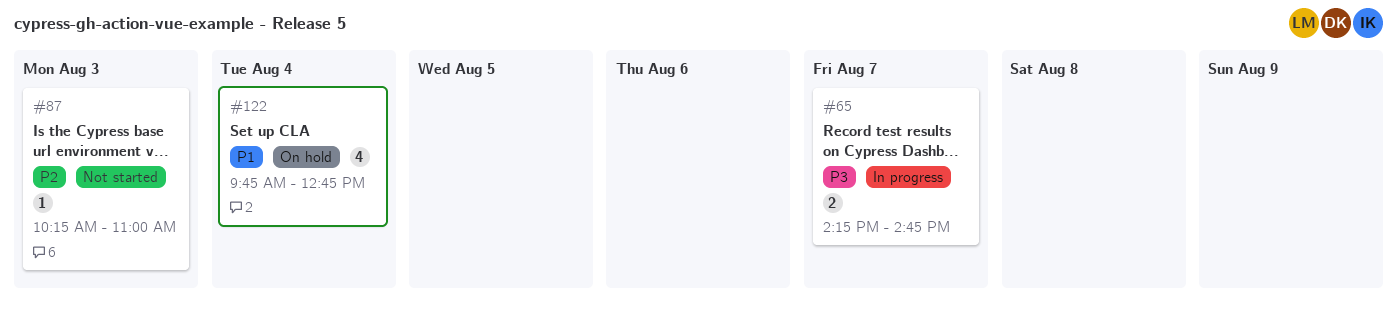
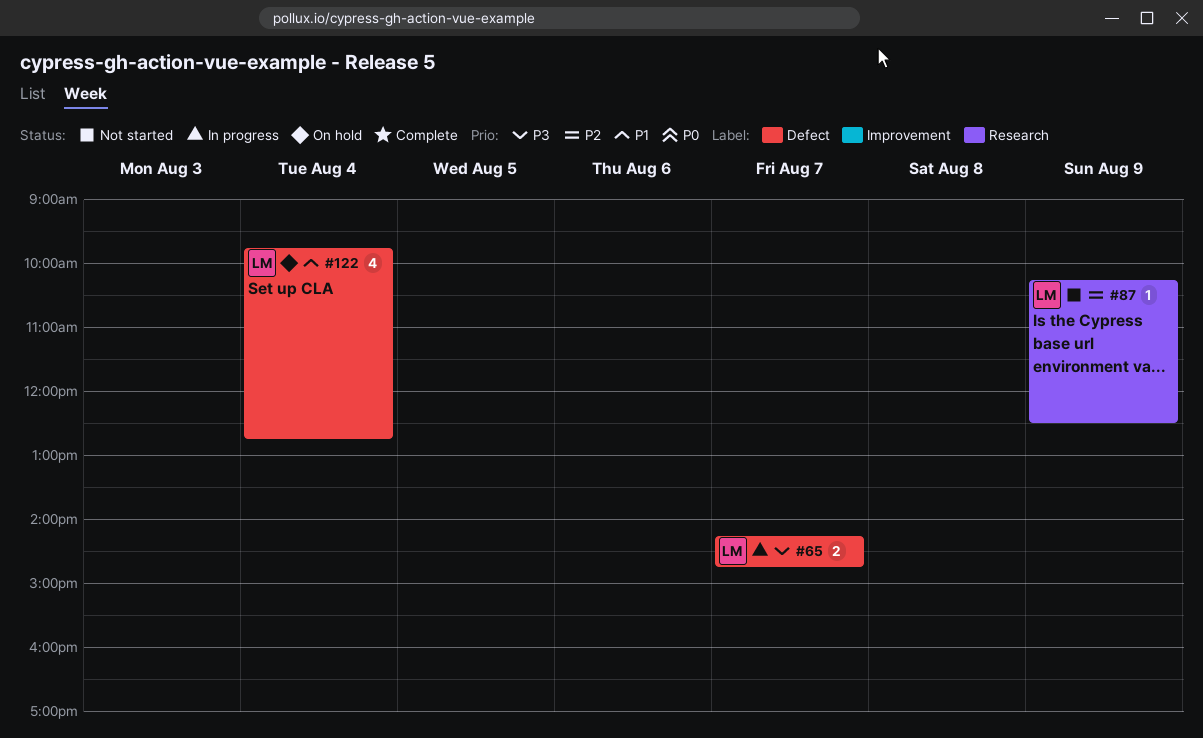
#87, day: Aug 3 -> Aug 9
#87, ends: 11:00 -> 12:30

